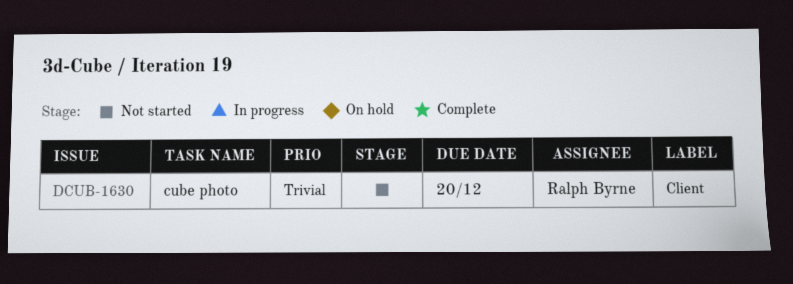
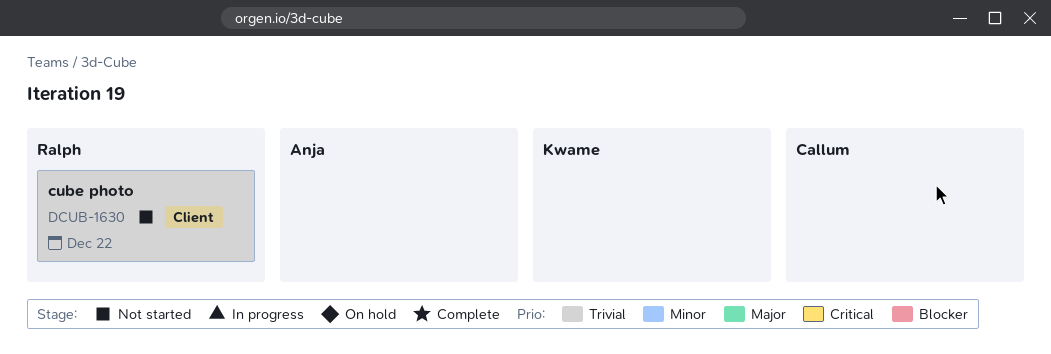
DCUB-1630, due: Dec 20 -> Dec 22

